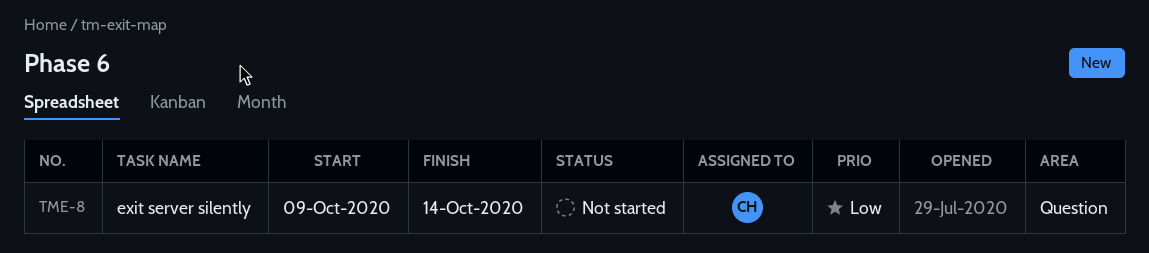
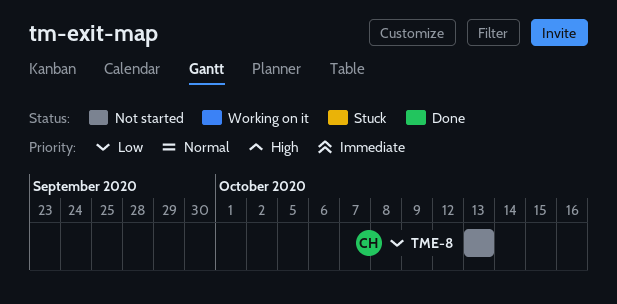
TME-8, start: Oct 9 -> Oct 13
TME-8, due: Oct 14 -> Oct 13

